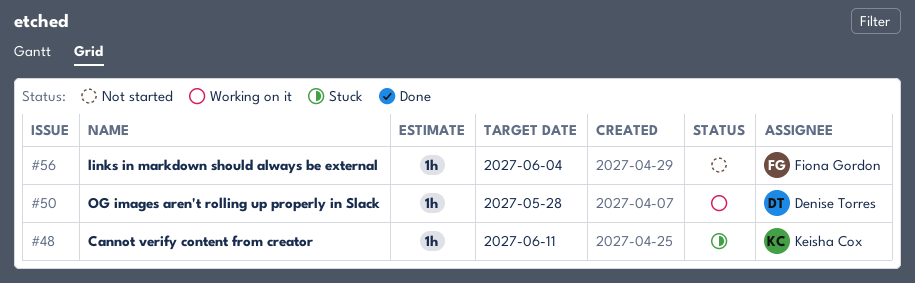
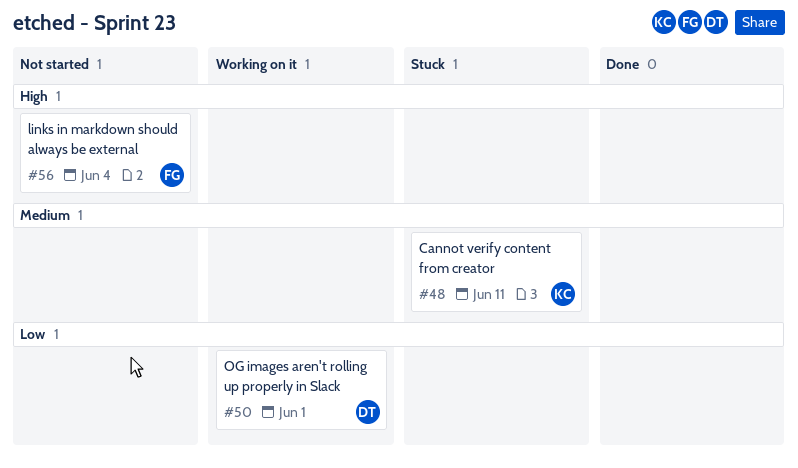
#50, due: May 28 -> Jun 1

